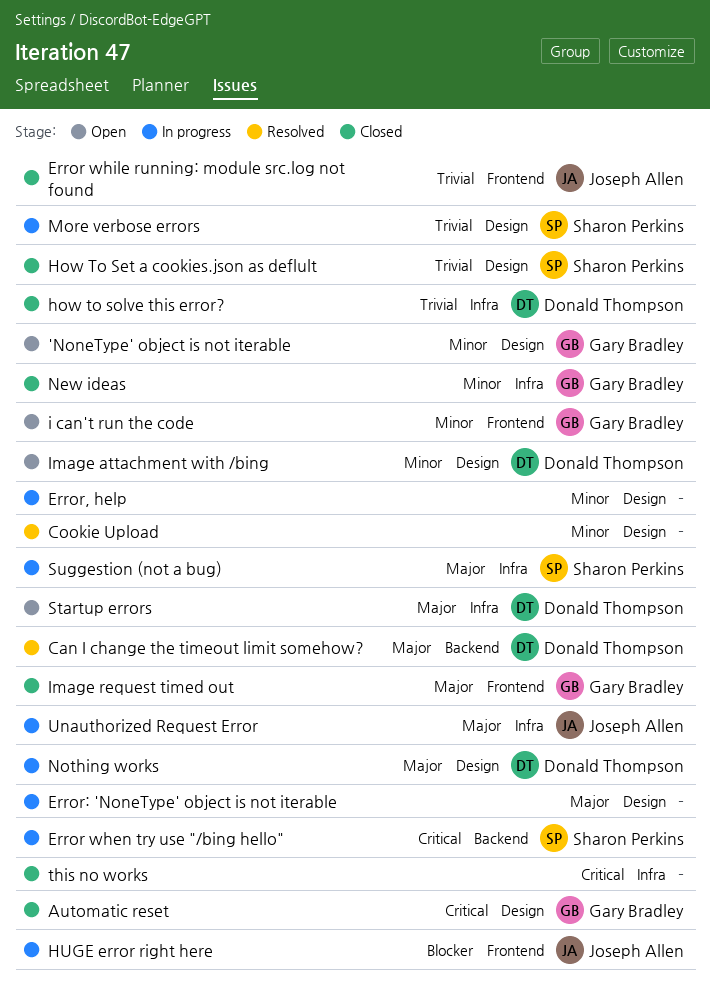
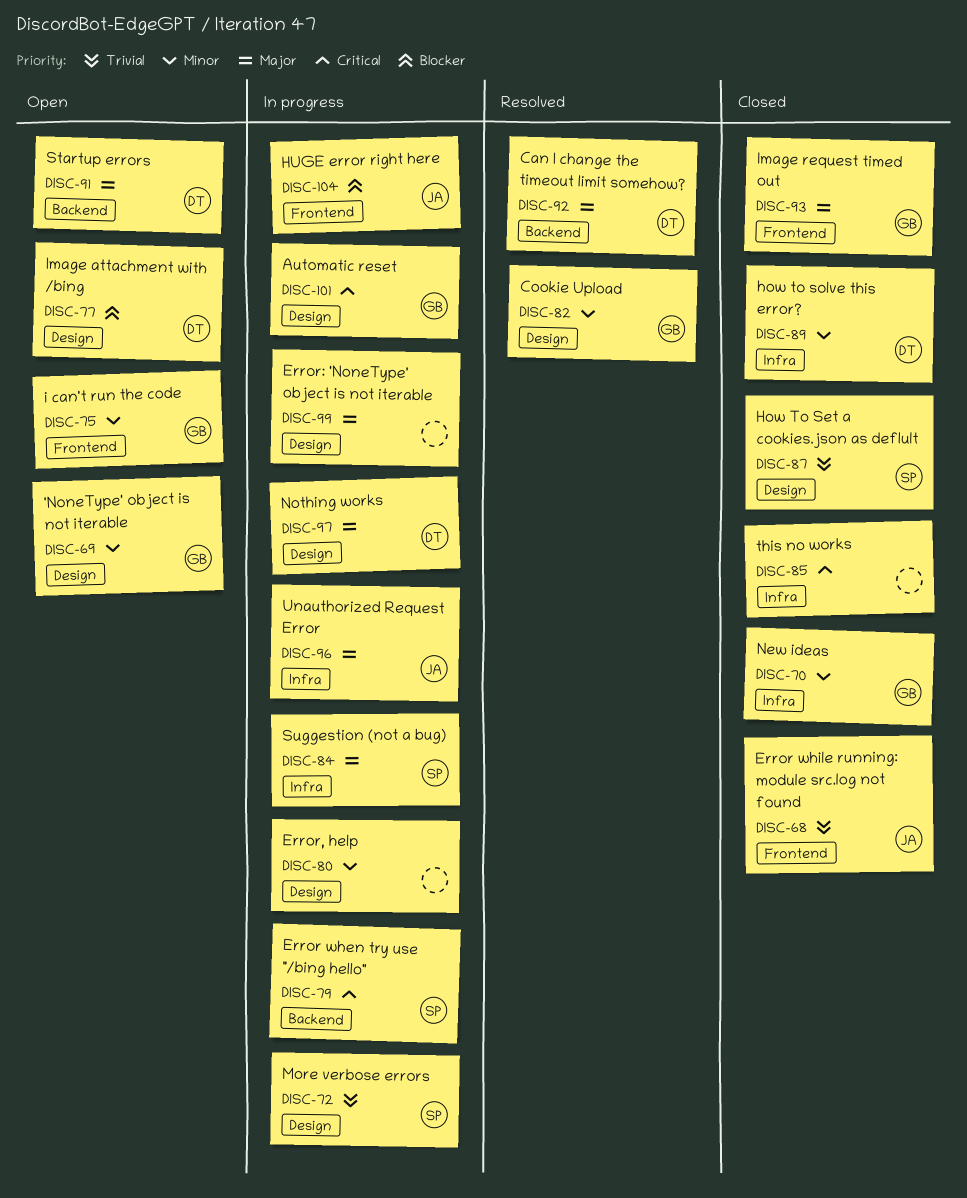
Automatic reset, status: Closed -> In progress
Cookie Upload, owner: none -> Gary Bradley
how to solve this error?, priority: Trivial -> Minor
Image attachment with /bing, priority: Minor -> Blocker
Startup errors, label: Infra -> Backend

